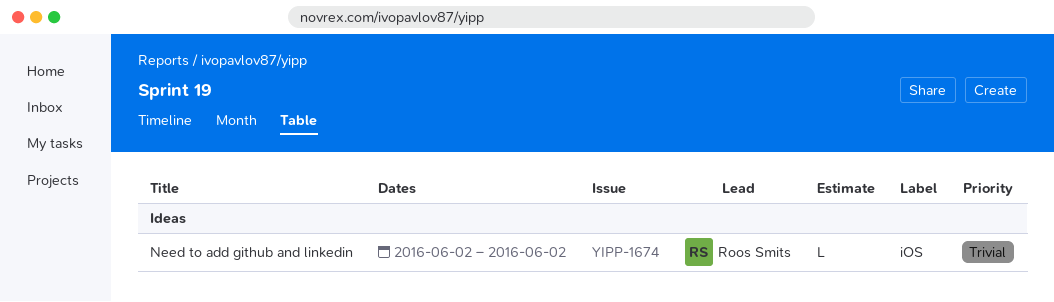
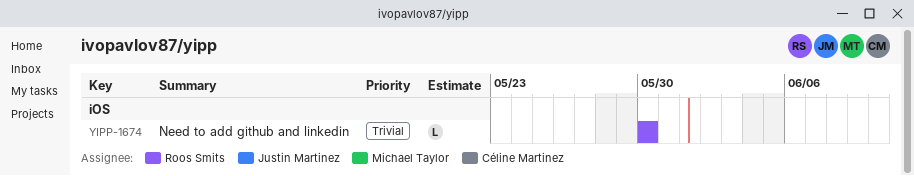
YIPP-1674, start: Jun 2 -> May 30
YIPP-1674, due: Jun 2 -> May 30

